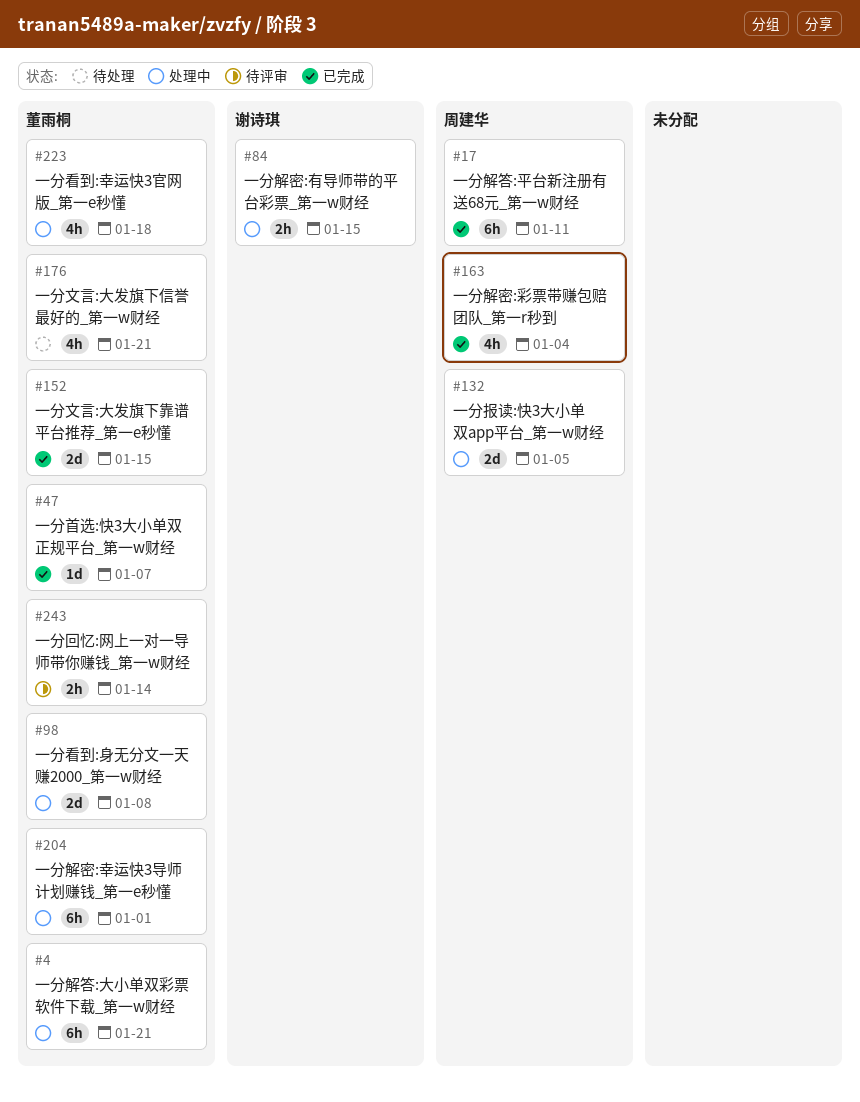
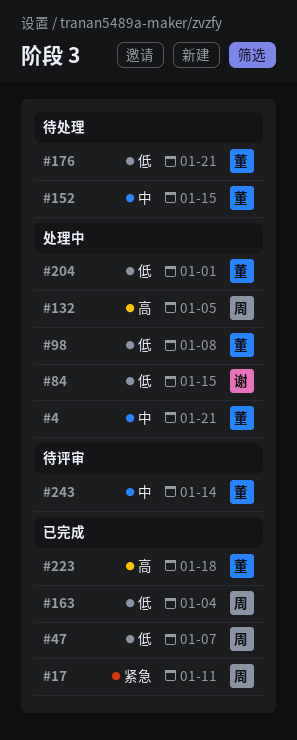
#47, owner: 董雨桐 -> 周建华
#152, status: 已完成 -> 待处理
#223, status: 处理中 -> 已完成

